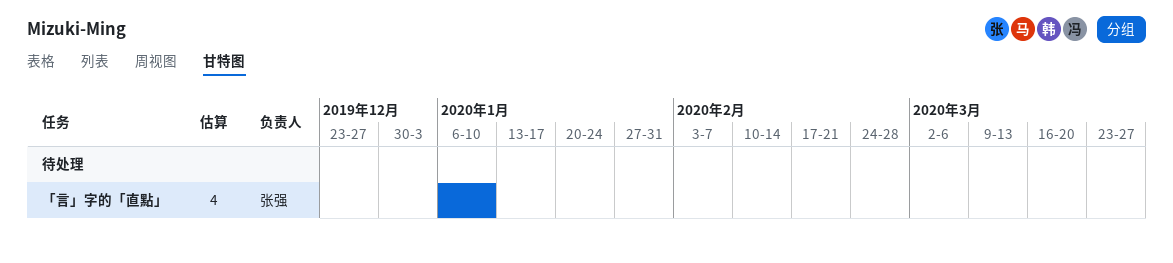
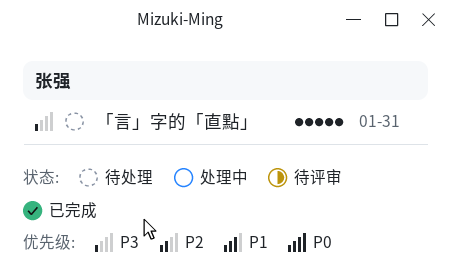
「言」字的「直點」, estimate: 4 -> 5
「言」字的「直點」, due: Jan 10 -> Jan 31

